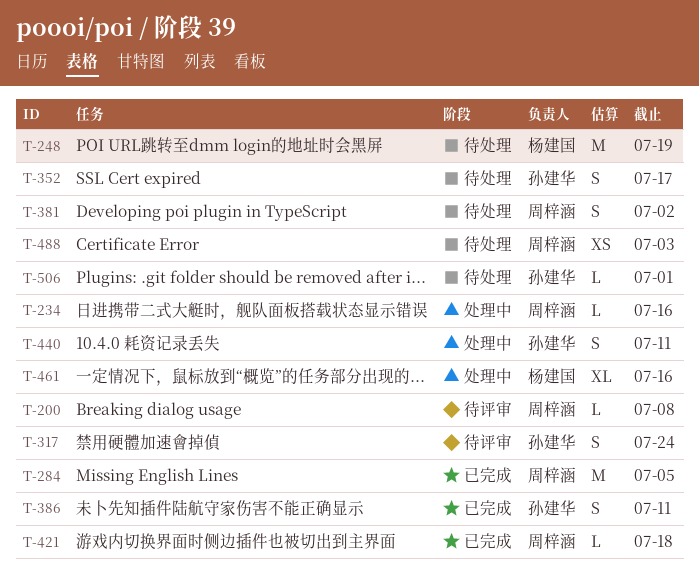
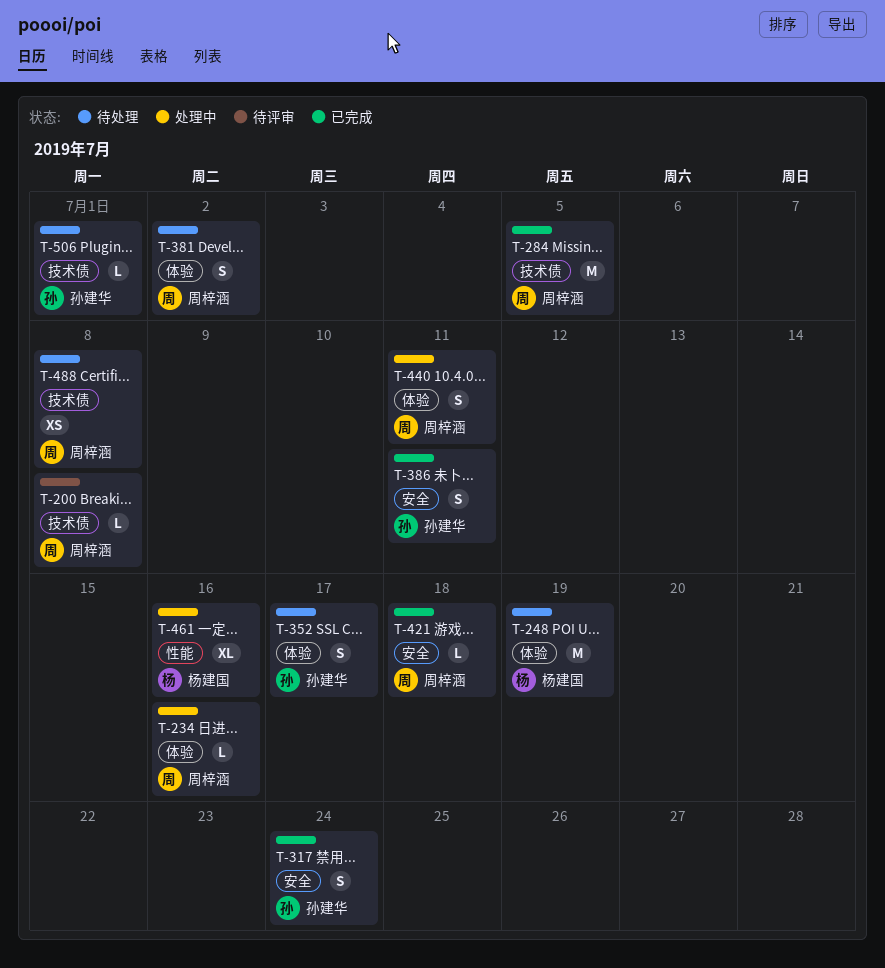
T-317, status: 待评审 -> 已完成
T-440, owner: 孙建华 -> 周梓涵
T-488, due: Jul 3 -> Jul 8

